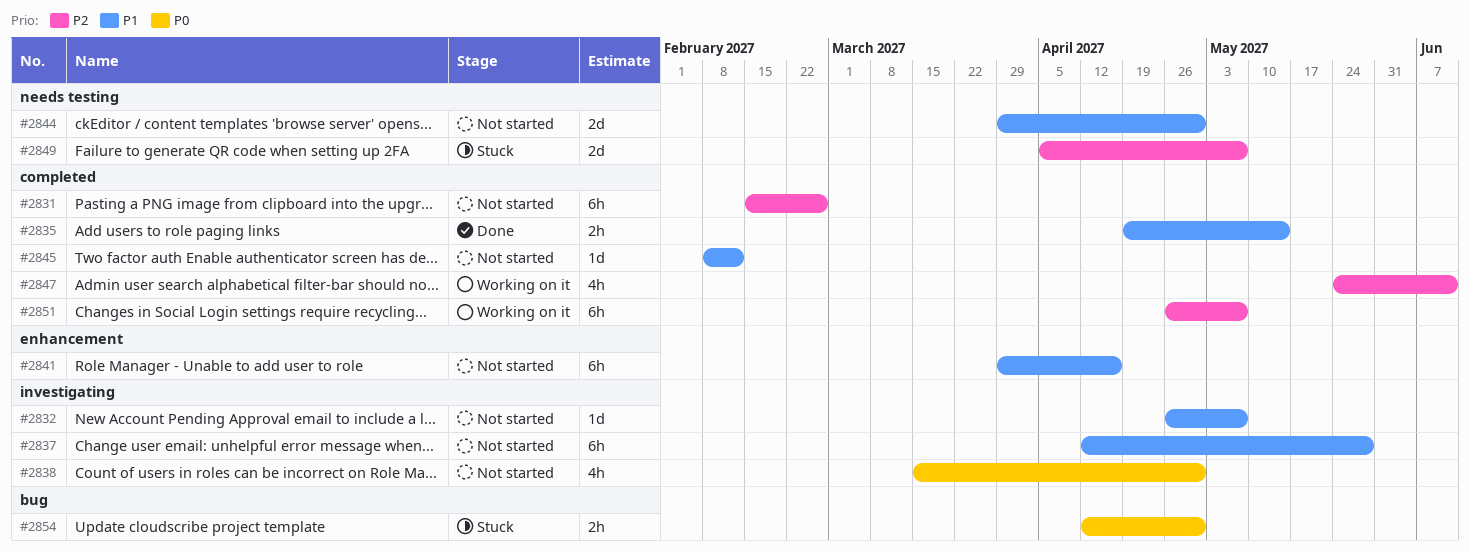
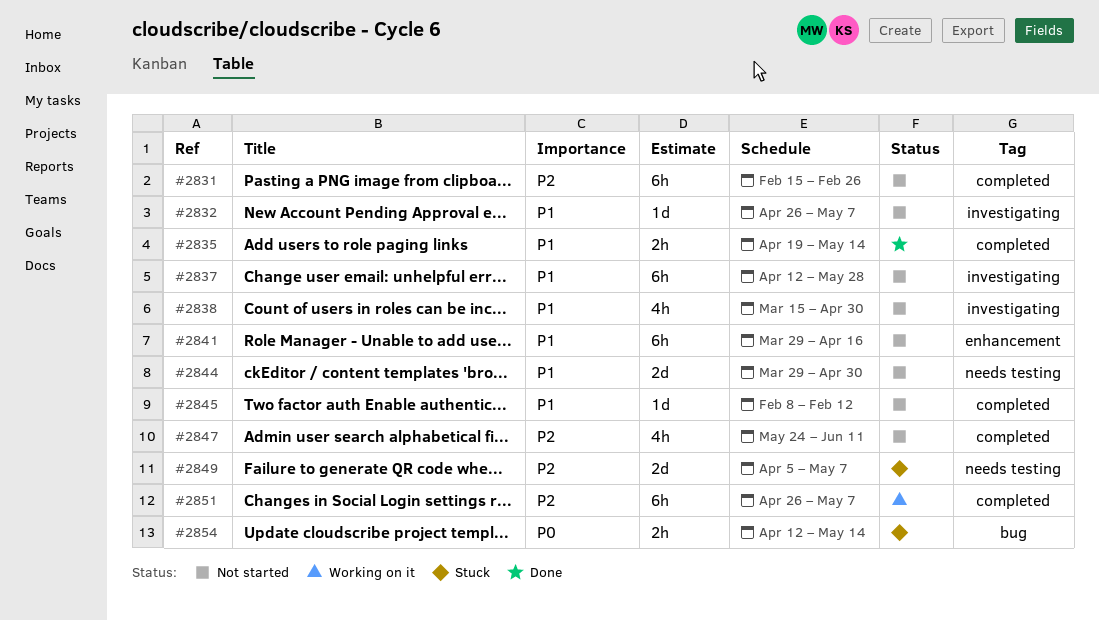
#2838, priority: P0 -> P1
#2847, status: Working on it -> Not started
#2854, due: Apr 30 -> May 14

